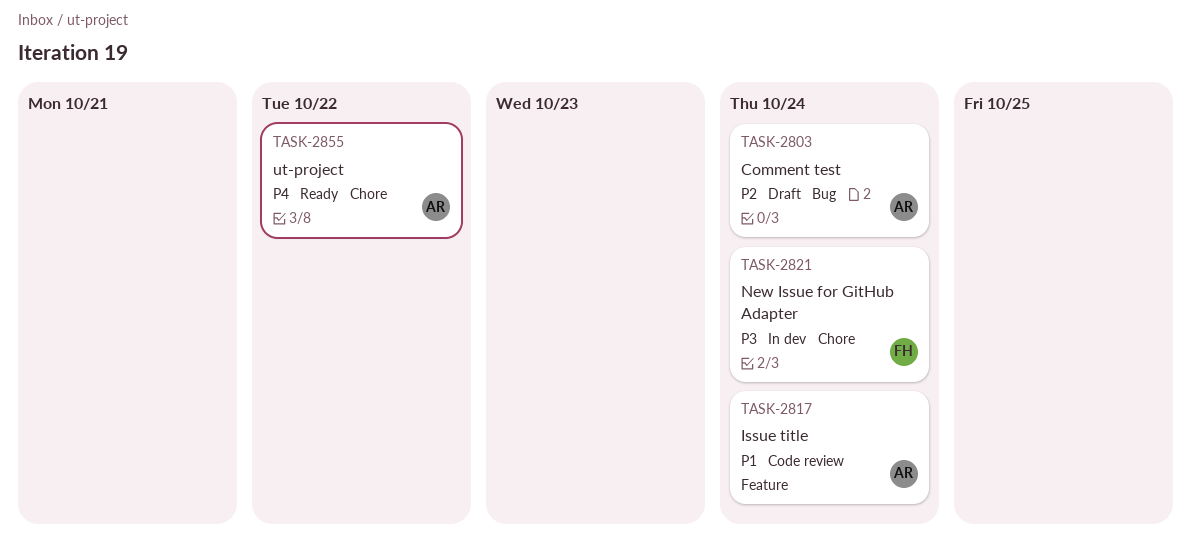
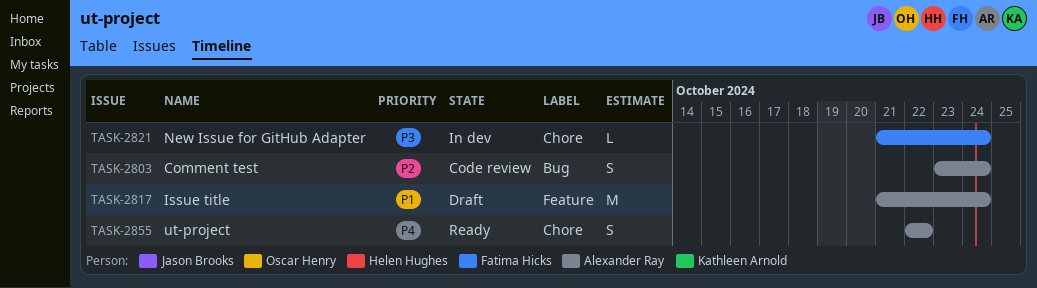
TASK-2803, status: Draft -> Code review
TASK-2817, status: Code review -> Draft

